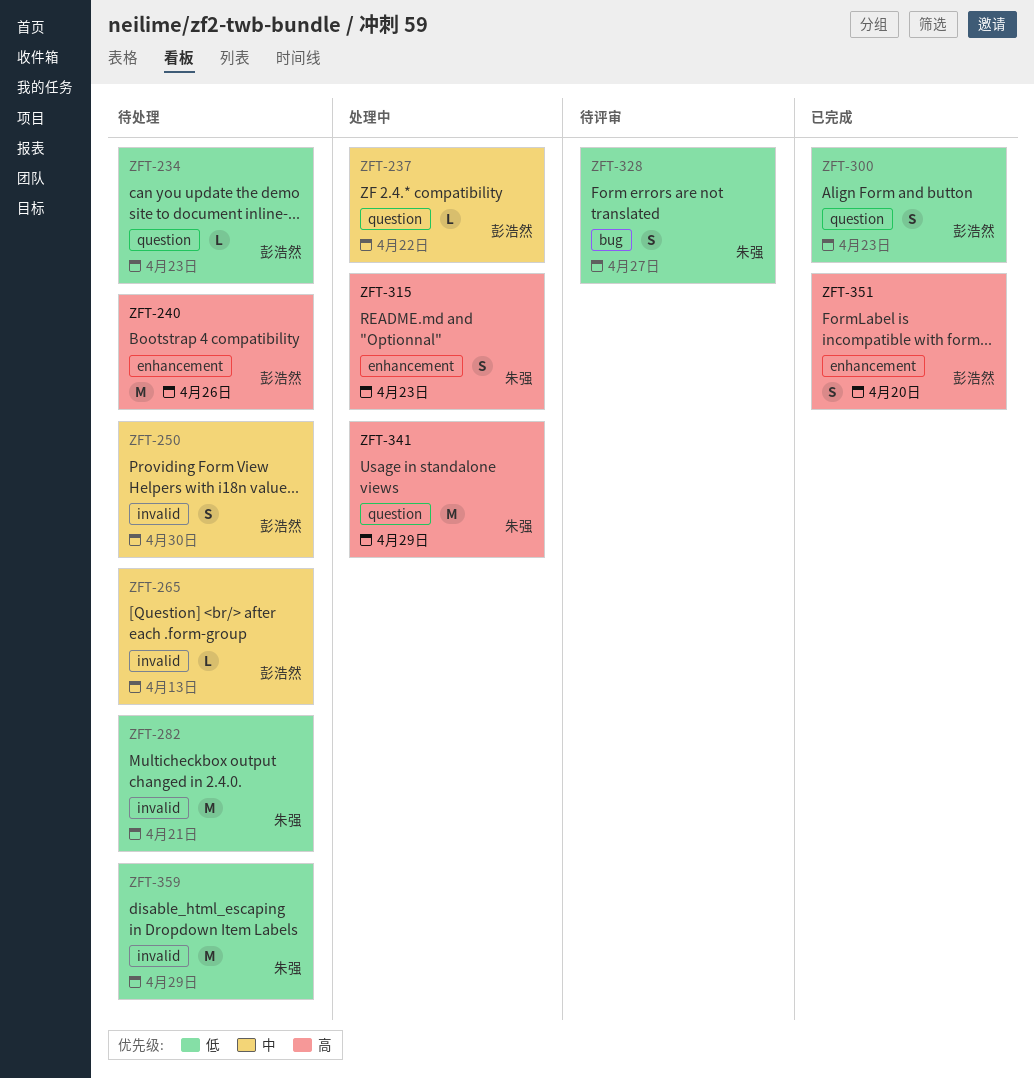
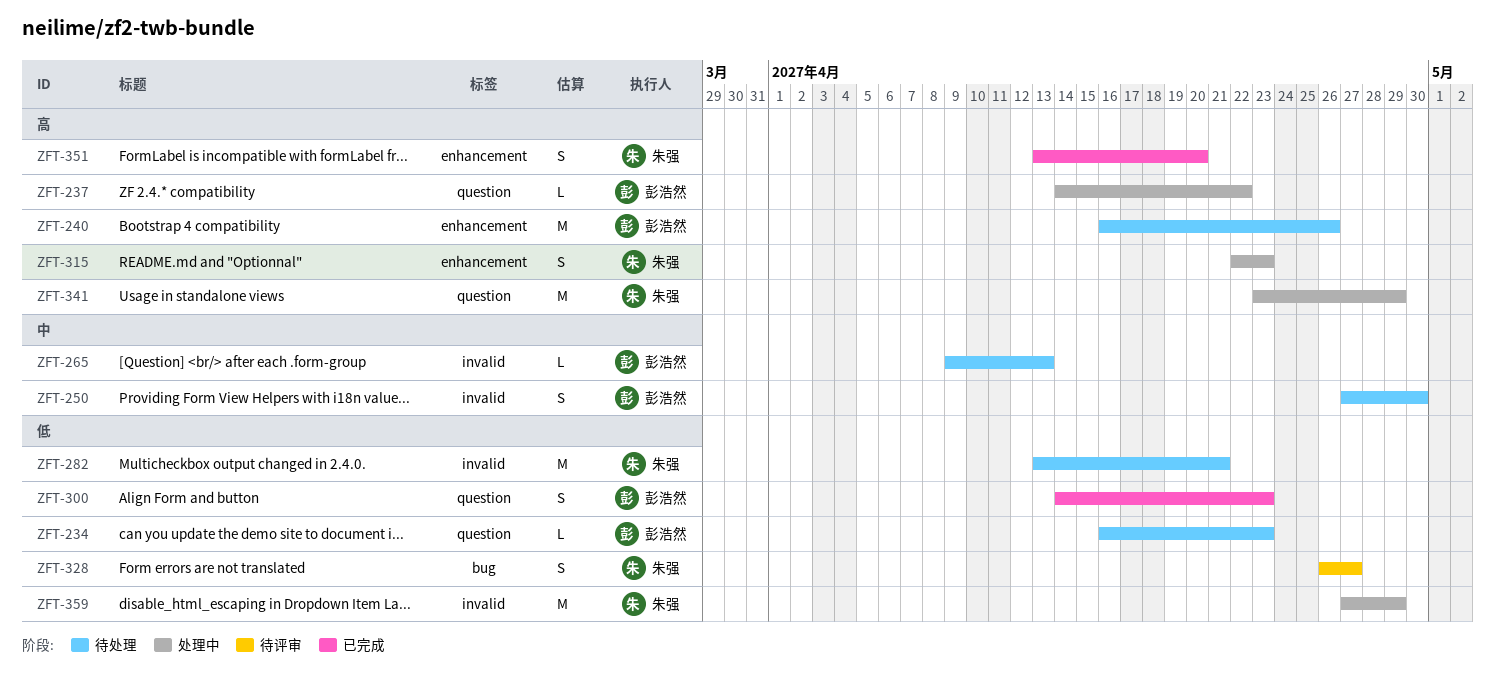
ZFT-237, priority: 中 -> 高
ZFT-351, owner: 彭浩然 -> 朱强
ZFT-359, status: 待处理 -> 处理中

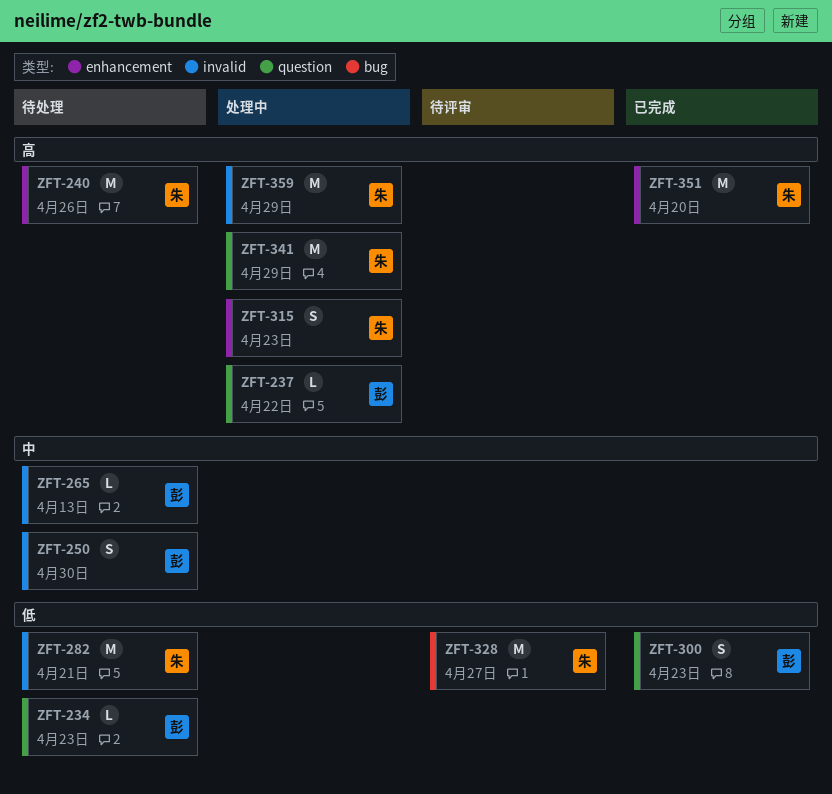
ZFT-240, owner: 彭浩然 -> 朱强
ZFT-328, estimate: S -> M
ZFT-351, estimate: S -> M
ZFT-359, priority: 低 -> 高

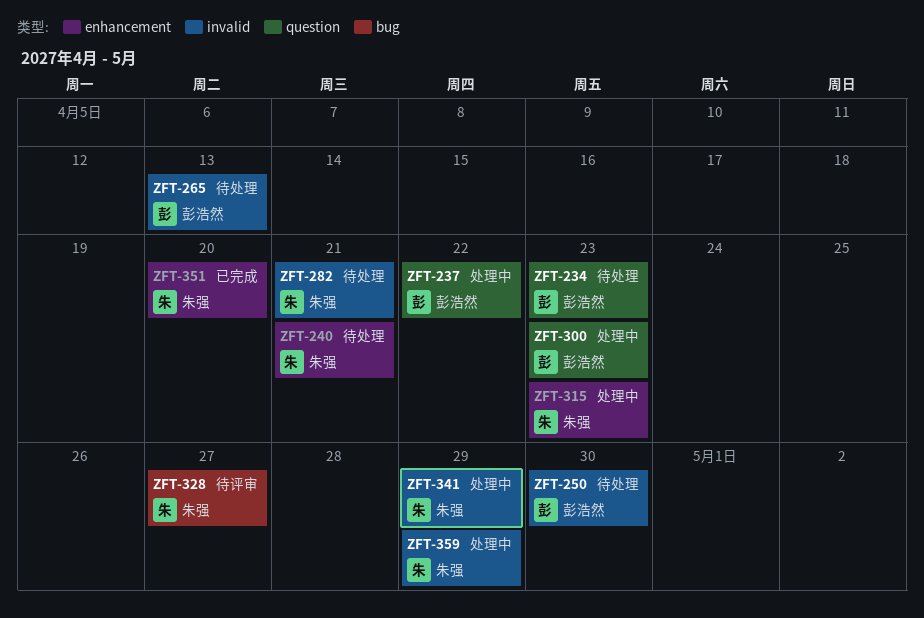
ZFT-240, due: Apr 26 -> Apr 21
ZFT-300, status: 已完成 -> 处理中
ZFT-341, label: question -> invalid

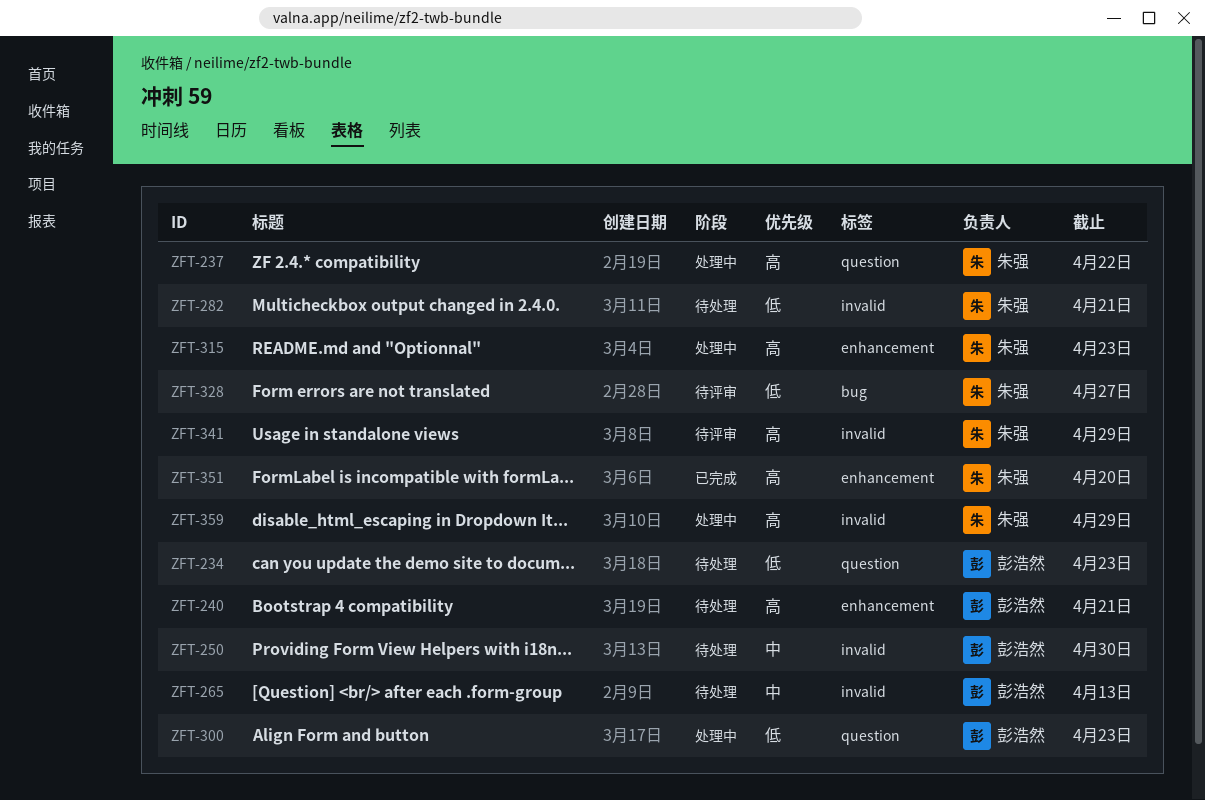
ZFT-237, owner: 彭浩然 -> 朱强
ZFT-240, owner: 朱强 -> 彭浩然
ZFT-341, status: 处理中 -> 待评审

